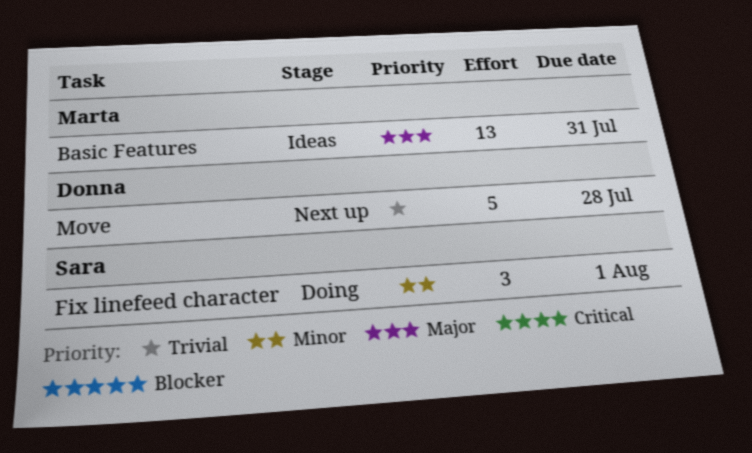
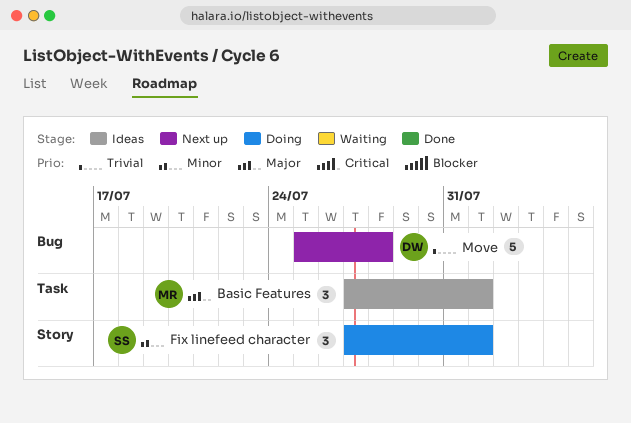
Basic Features, estimate: 13 -> 3
Basic Features, due: Jul 31 -> Aug 1

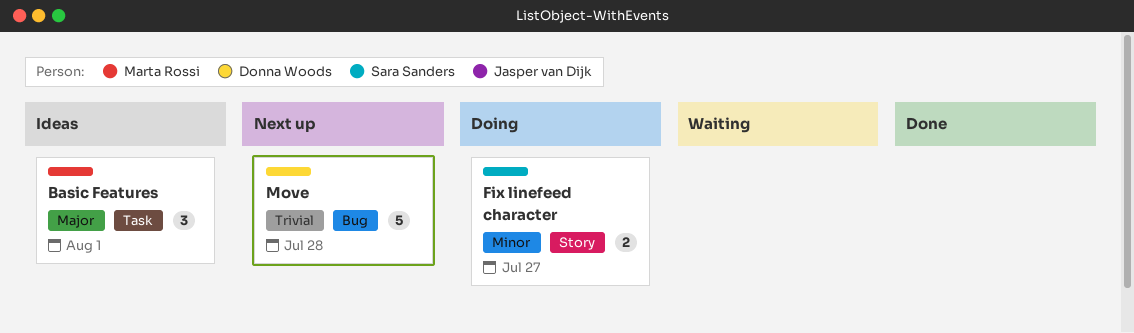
Fix linefeed character, estimate: 3 -> 2
Fix linefeed character, due: Aug 1 -> Jul 27

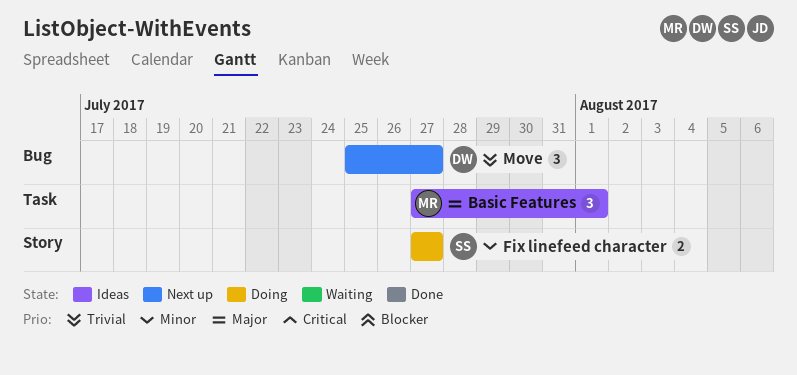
Move, estimate: 5 -> 3
Move, due: Jul 28 -> Jul 27

